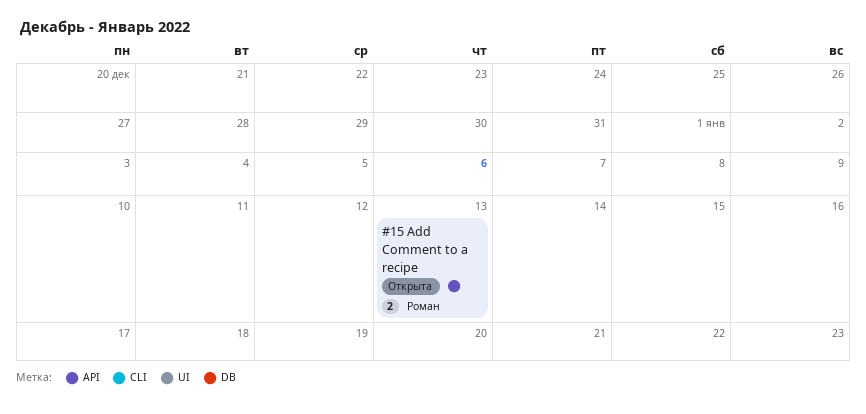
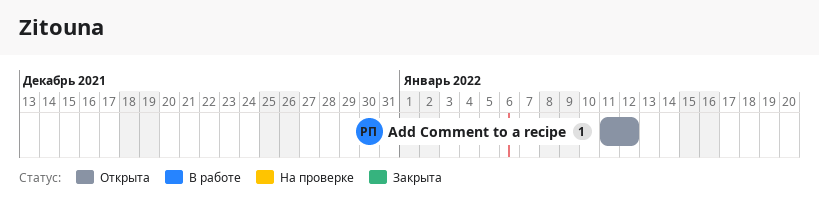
Add Comment to a recipe, estimate: 2 -> 1
Add Comment to a recipe, due: Jan 13 -> Jan 12

